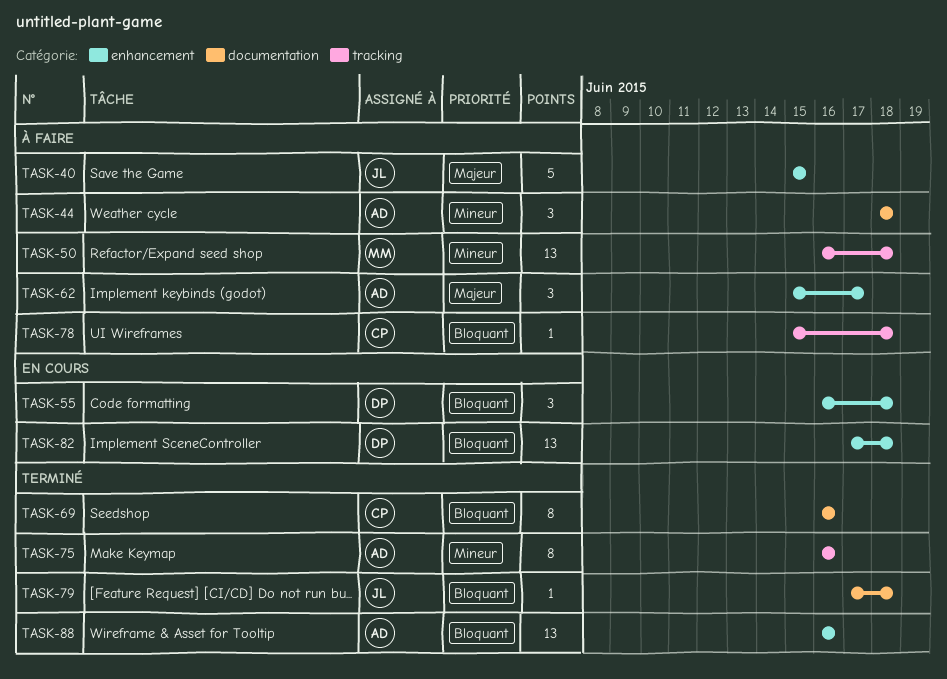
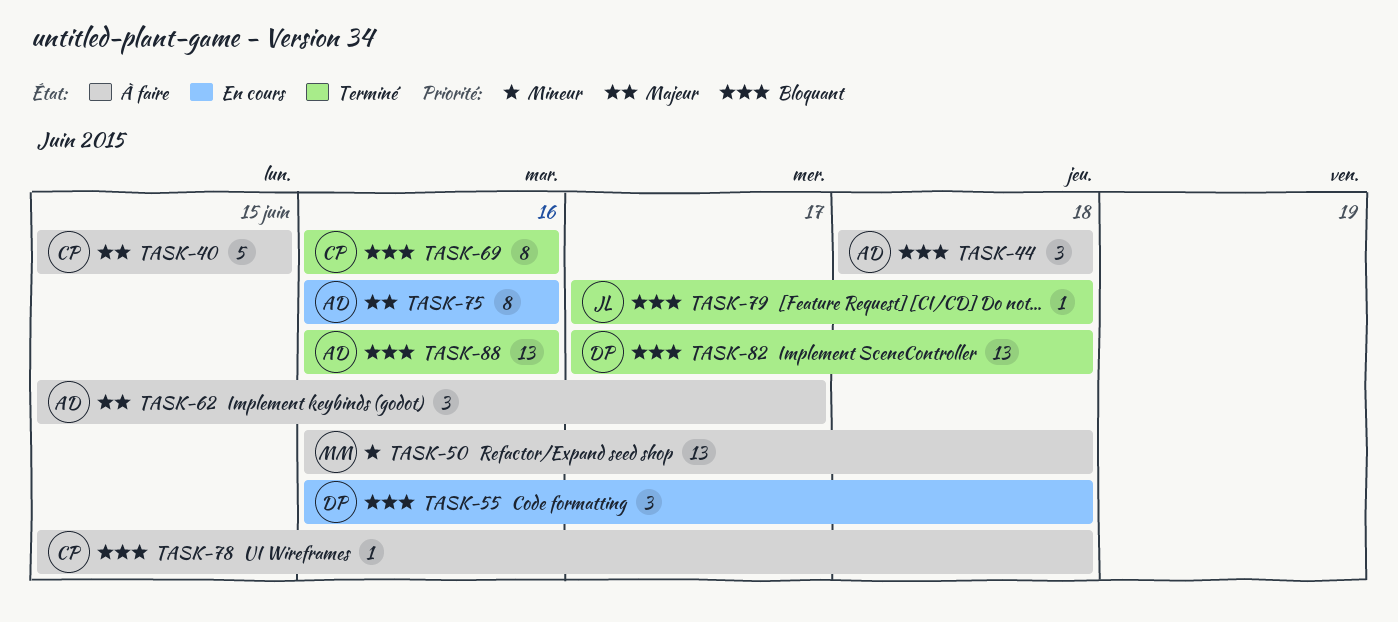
TASK-40, owner: JL -> CP
TASK-44, priority: Mineur -> Bloquant
TASK-75, status: Terminé -> En cours
TASK-75, priority: Mineur -> Majeur
TASK-82, status: En cours -> Terminé

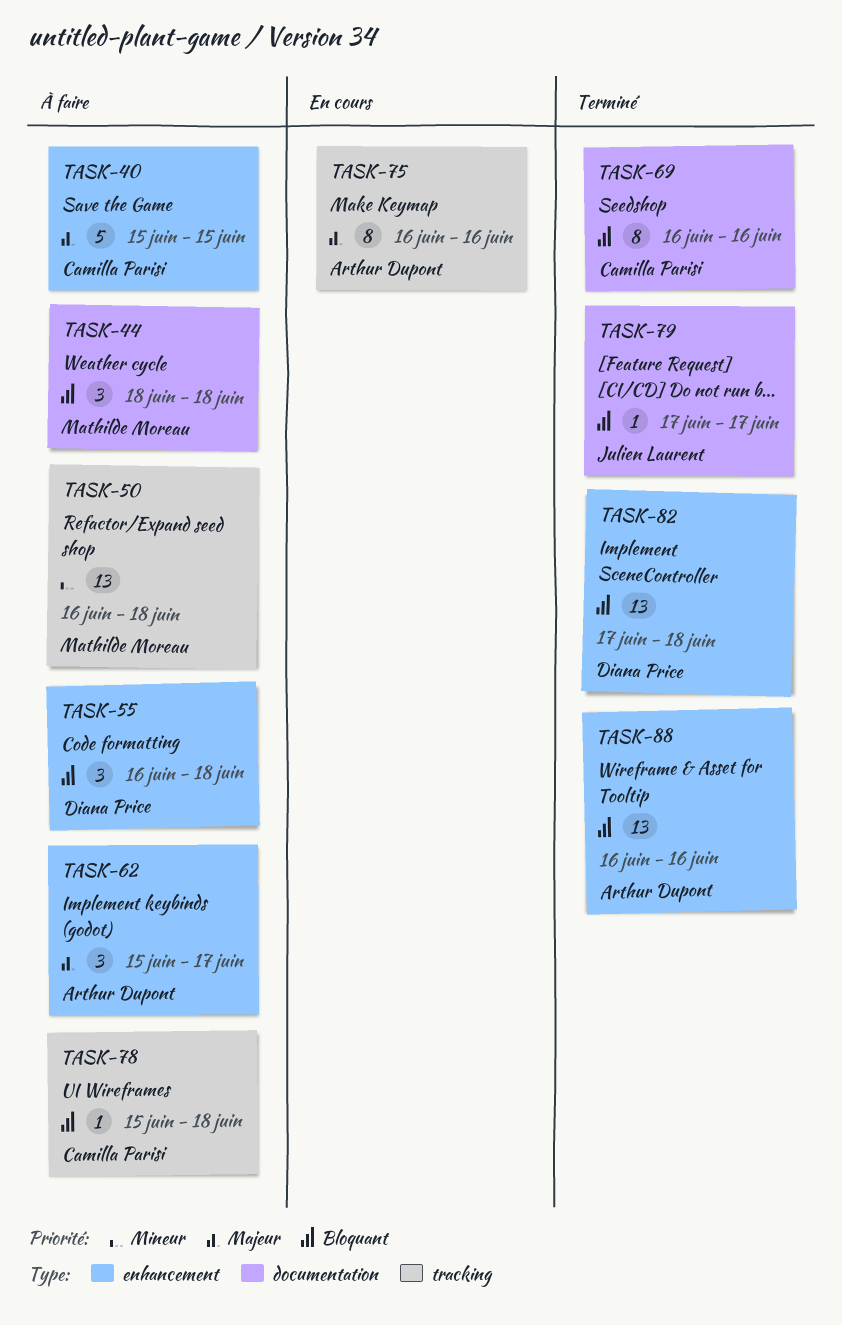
TASK-44, owner: Arthur Dupont -> Mathilde Moreau
TASK-55, status: En cours -> À faire
TASK-79, due: Jun 18 -> Jun 17

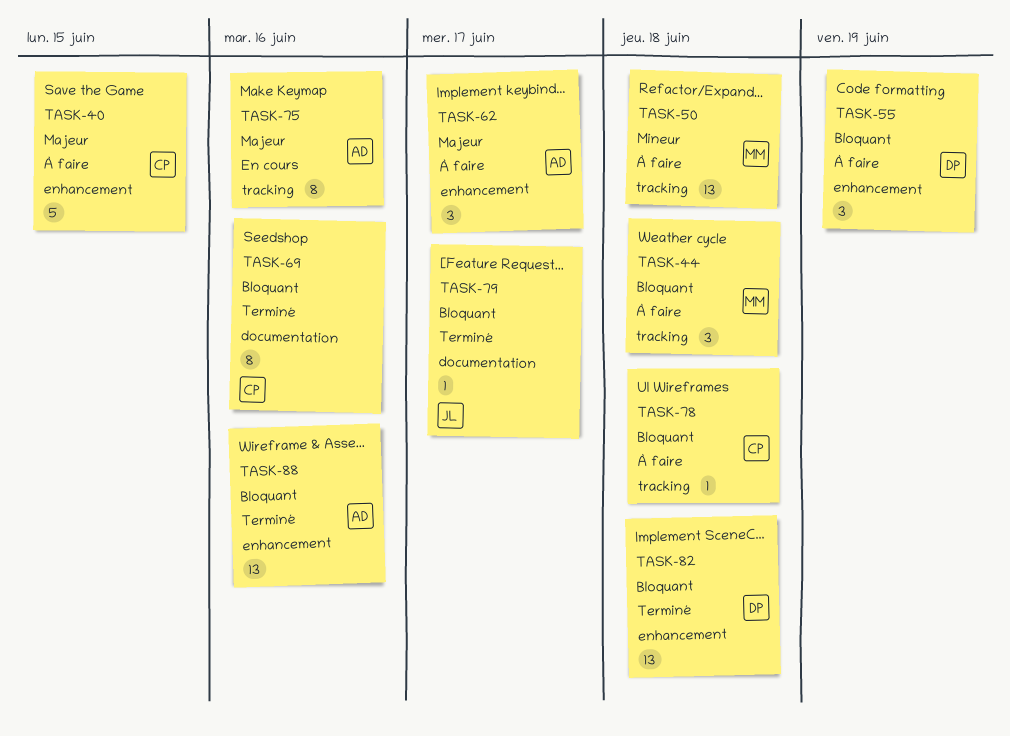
TASK-44, label: documentation -> tracking
TASK-55, due: Jun 18 -> Jun 19

